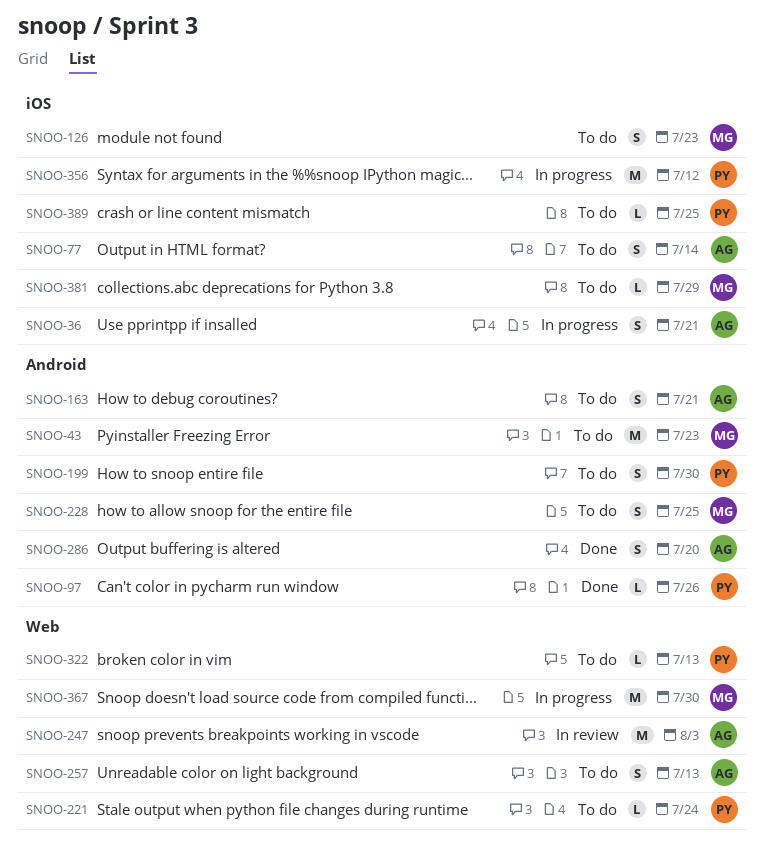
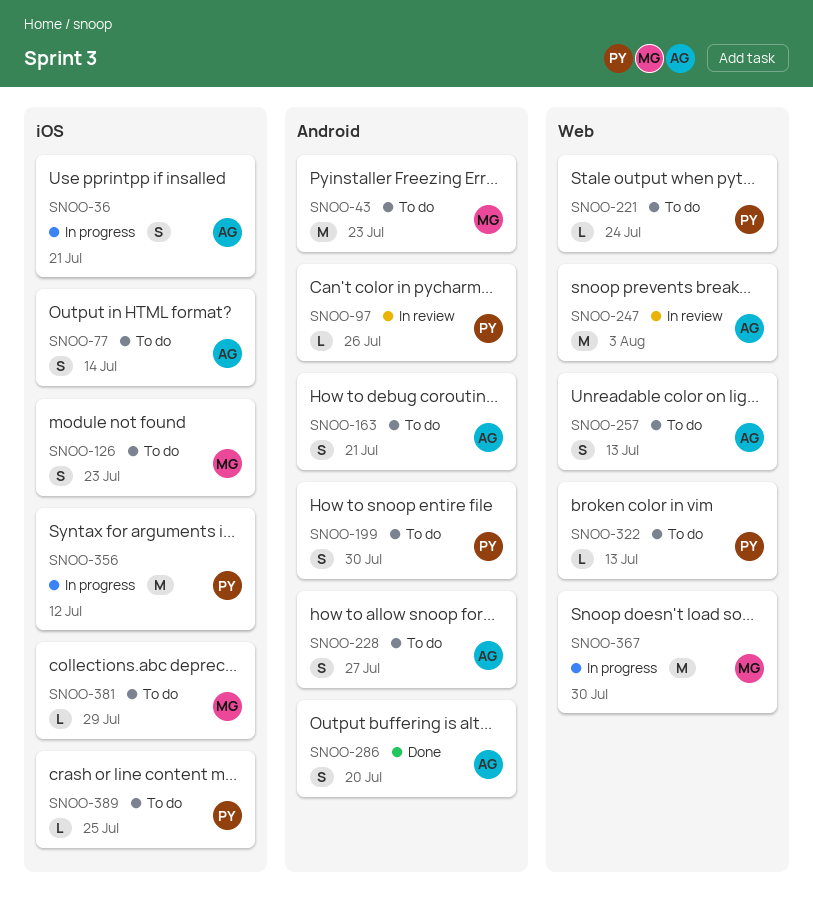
SNOO-97, status: Done -> In review
SNOO-228, owner: MG -> AG
SNOO-228, due: Jul 25 -> Jul 27

